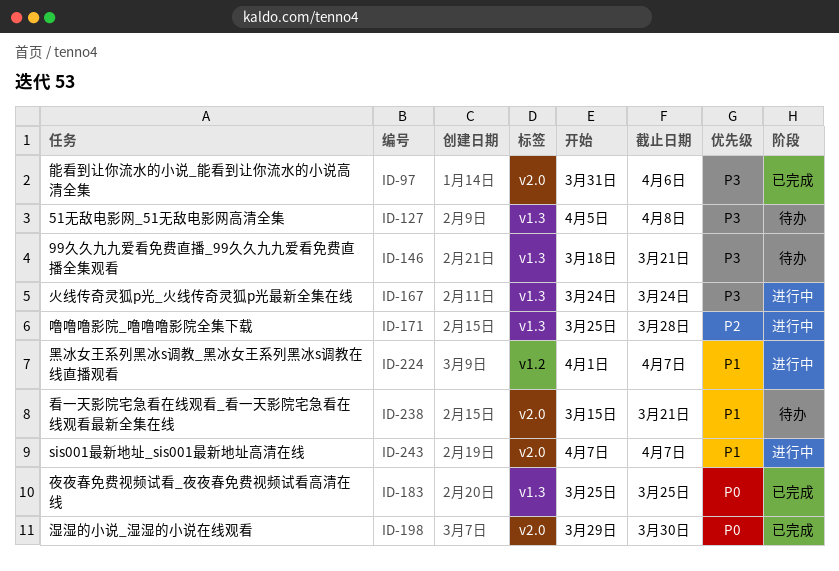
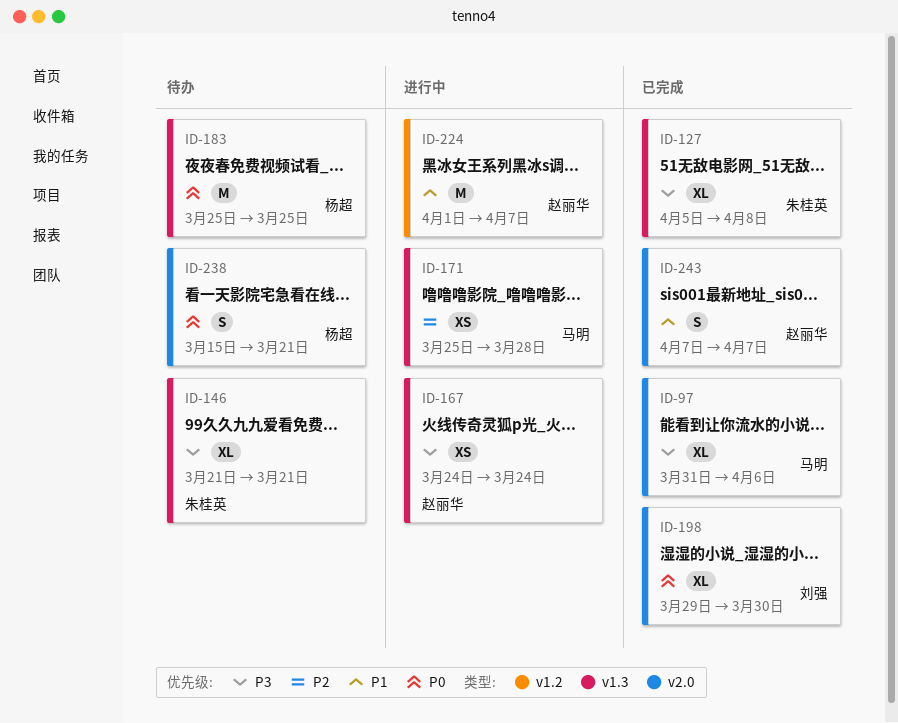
ID-127, status: 待办 -> 已完成
ID-146, start: Mar 18 -> Mar 21
ID-183, status: 已完成 -> 待办
ID-238, priority: P1 -> P0
ID-243, status: 进行中 -> 已完成

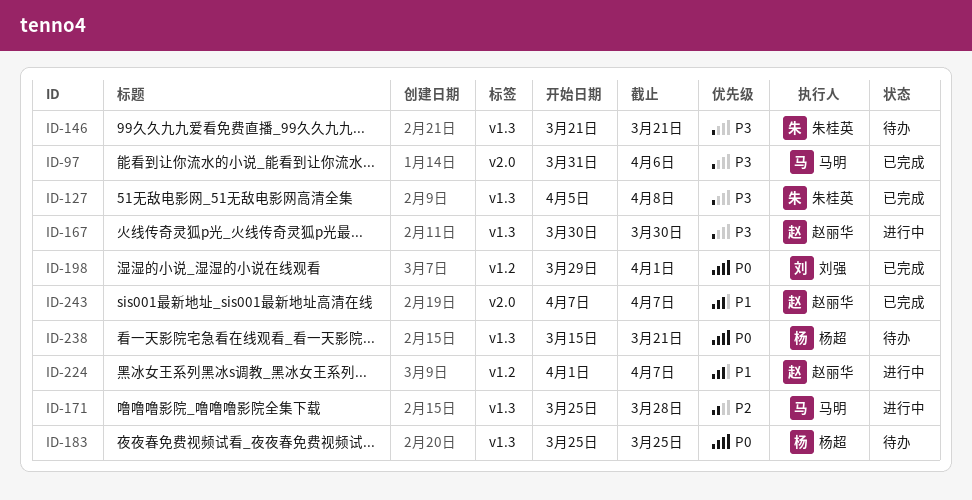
ID-167, start: Mar 24 -> Mar 30
ID-167, due: Mar 24 -> Mar 30
ID-198, label: v2.0 -> v1.2
ID-198, due: Mar 30 -> Apr 1
ID-238, label: v2.0 -> v1.3

